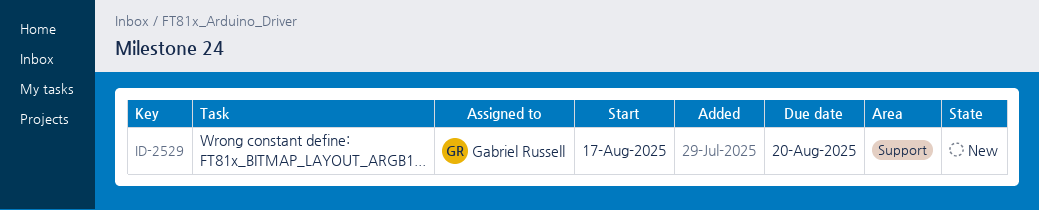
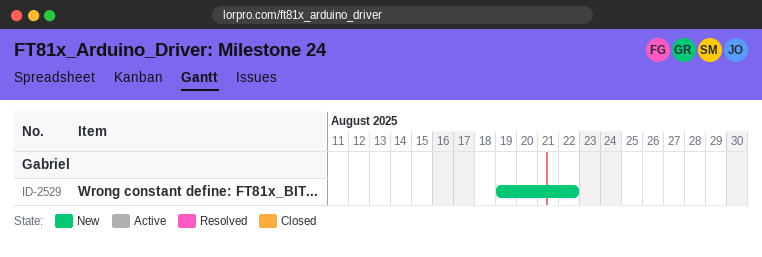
ID-2529, start: Aug 17 -> Aug 19
ID-2529, due: Aug 20 -> Aug 22

